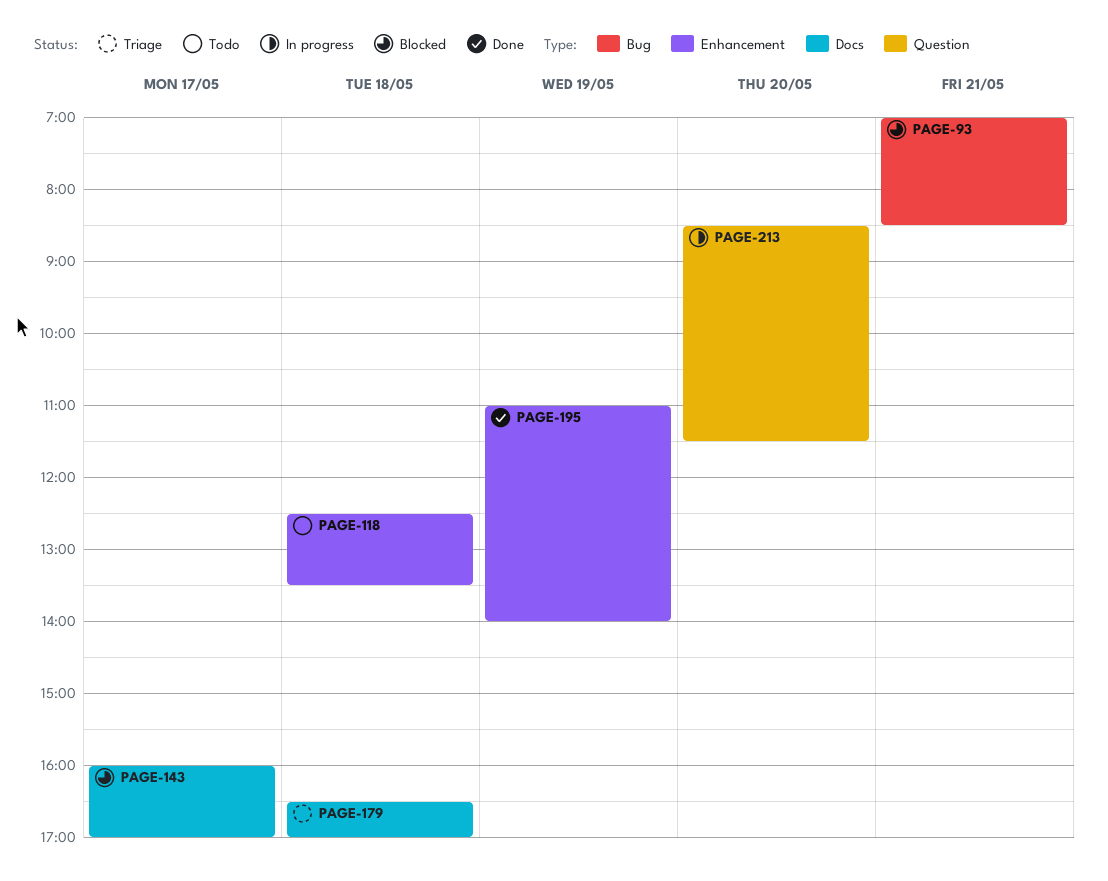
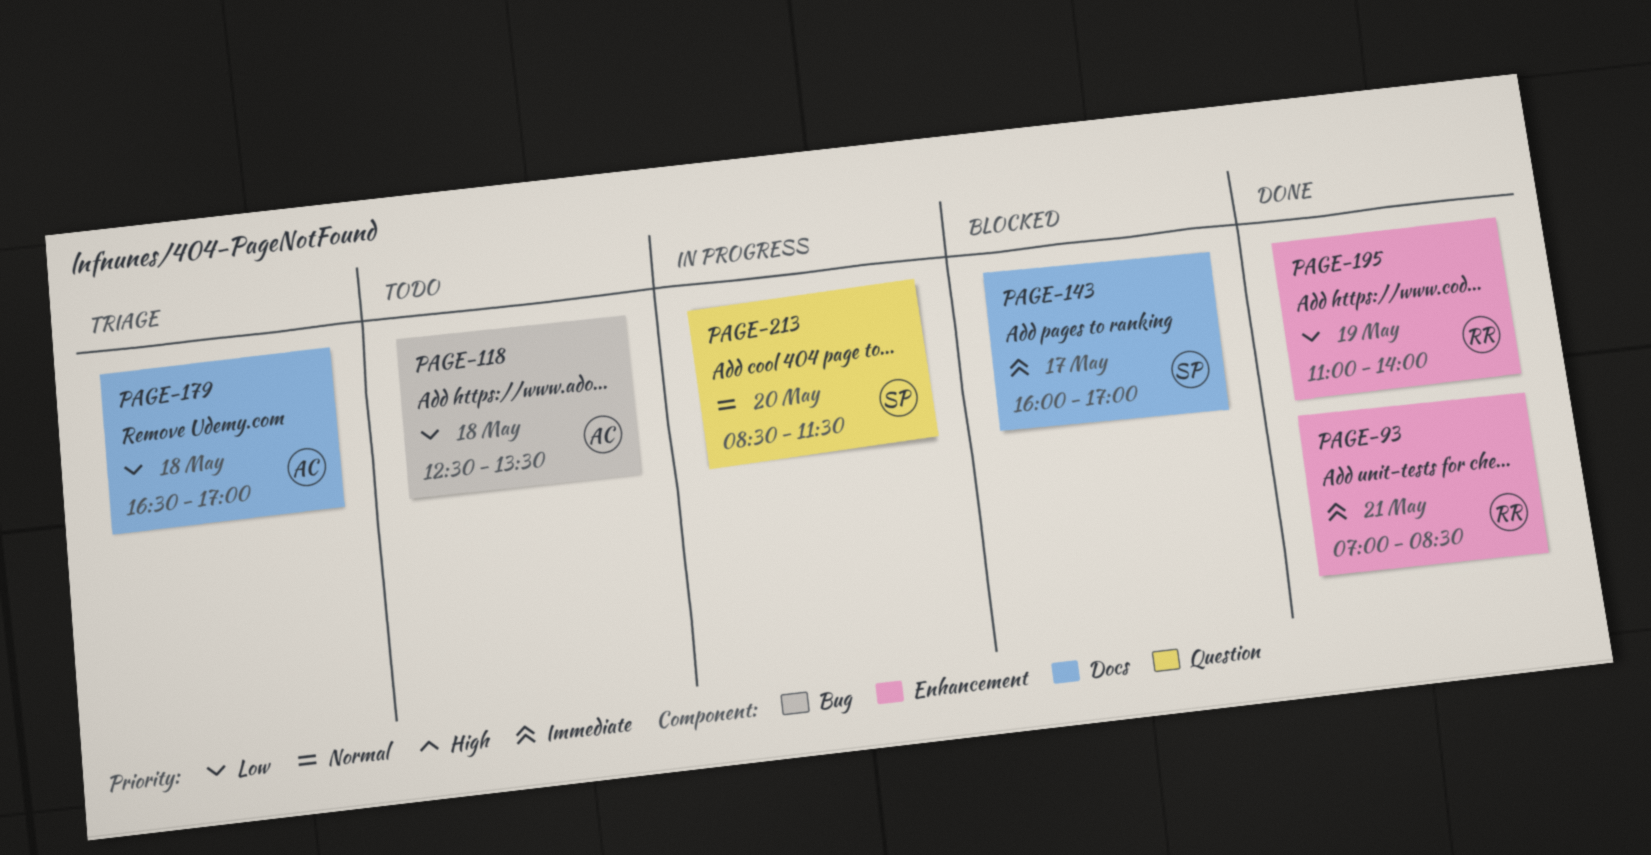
PAGE-93, status: Blocked -> Done
PAGE-93, label: Bug -> Enhancement
PAGE-118, label: Enhancement -> Bug

